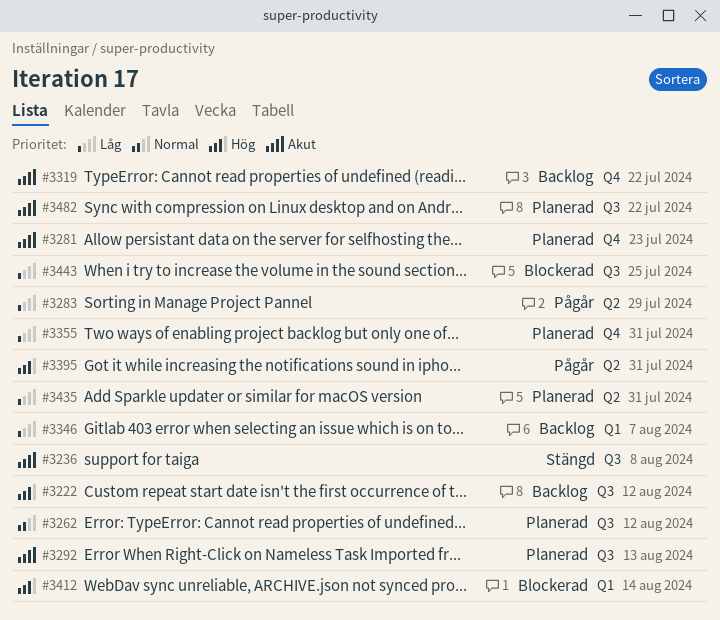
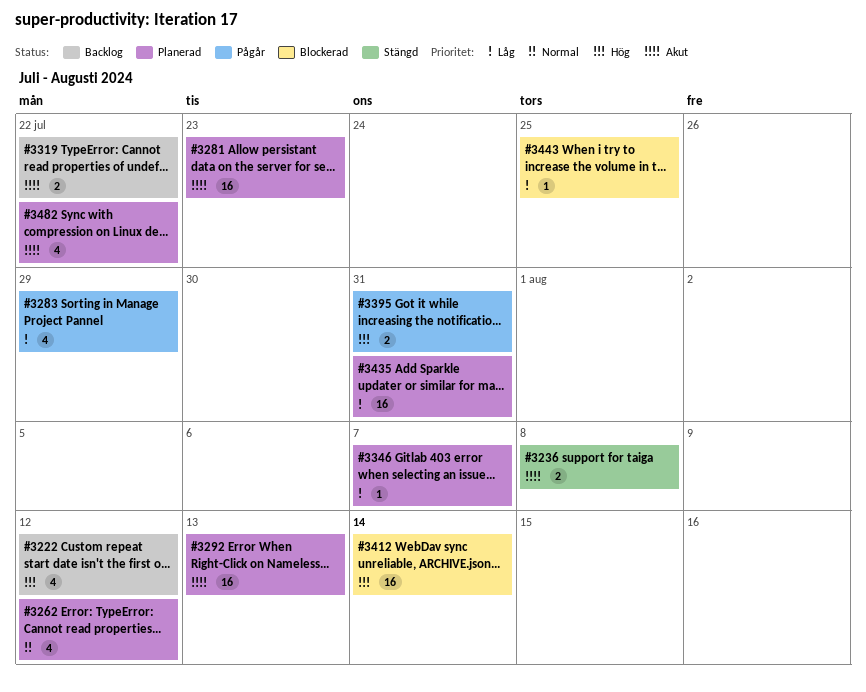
#3346, status: Backlog -> Planerad
#3355: present -> none

